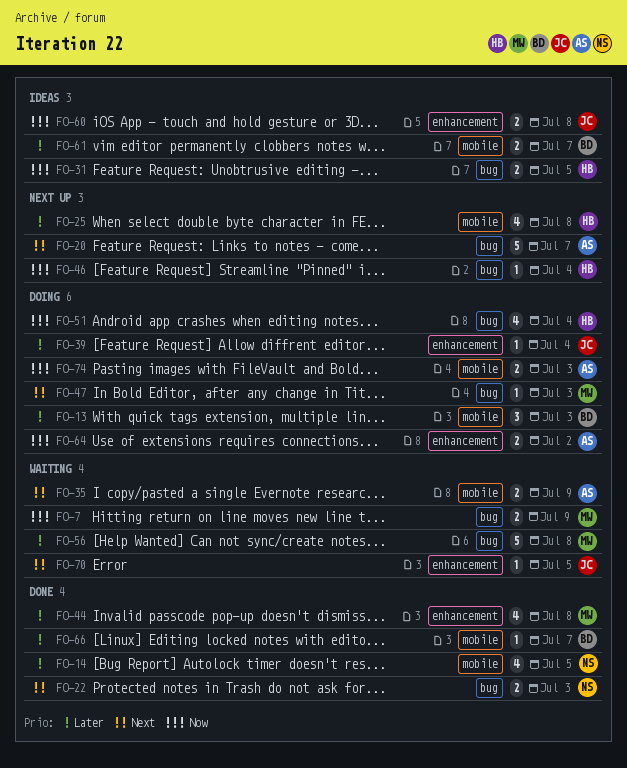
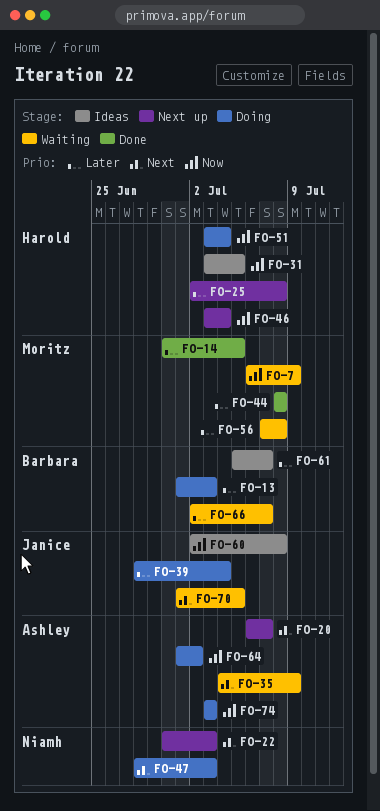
FO-14, owner: Niamh -> Moritz
FO-22, status: Done -> Next up
FO-47, owner: Moritz -> Niamh
FO-66, status: Done -> Waiting

